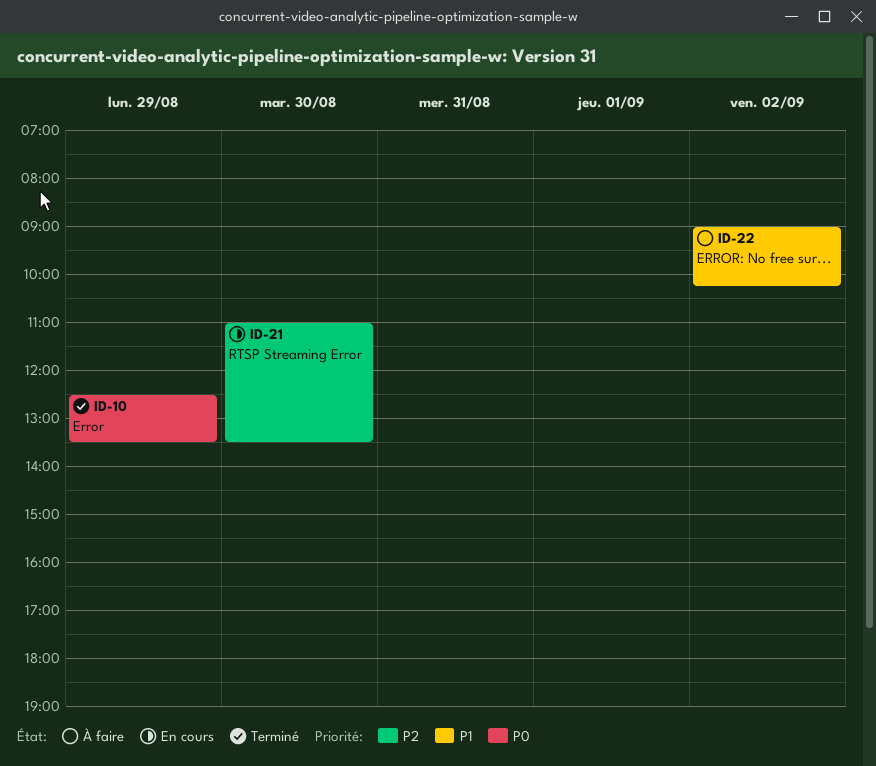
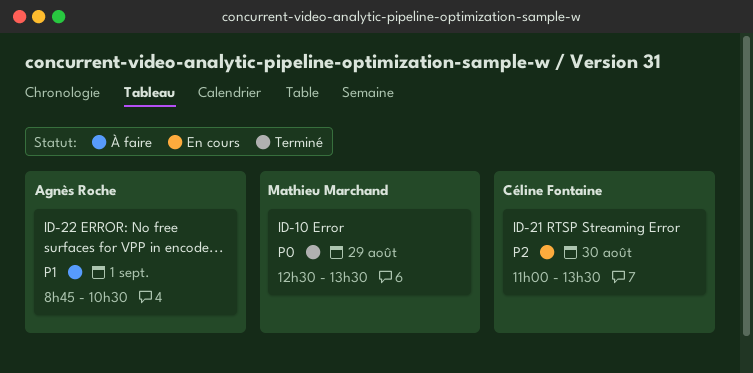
ID-22, day: Sep 2 -> Sep 1
ID-22, begins: 09:00 -> 08:45
ID-22, ends: 10:15 -> 10:30

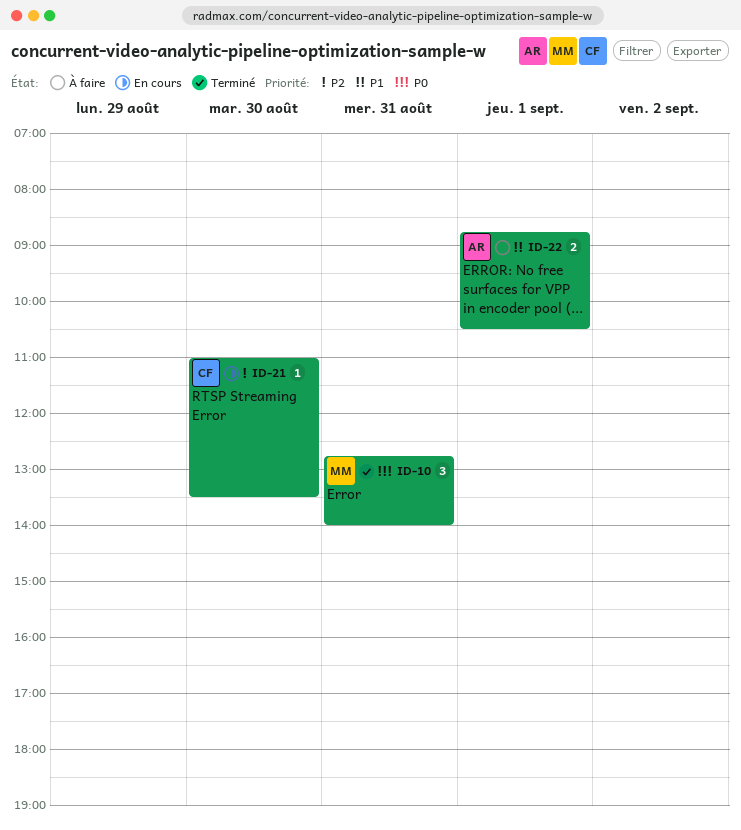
ID-10, day: Aug 29 -> Aug 31
ID-10, begins: 12:30 -> 12:45
ID-10, ends: 13:30 -> 14:00

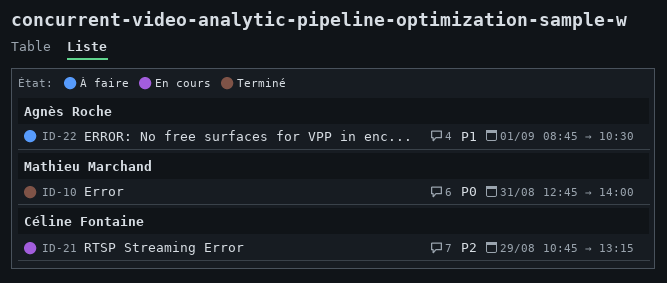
ID-21, day: Aug 30 -> Aug 29
ID-21, begins: 11:00 -> 10:45
ID-21, ends: 13:30 -> 13:15

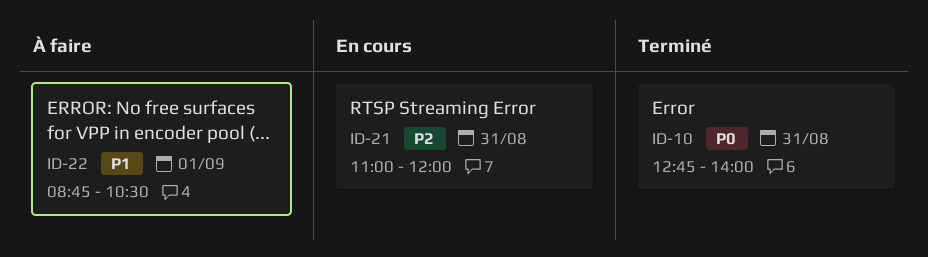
ID-21, day: Aug 29 -> Aug 31
ID-21, begins: 10:45 -> 11:00
ID-21, ends: 13:15 -> 12:00

